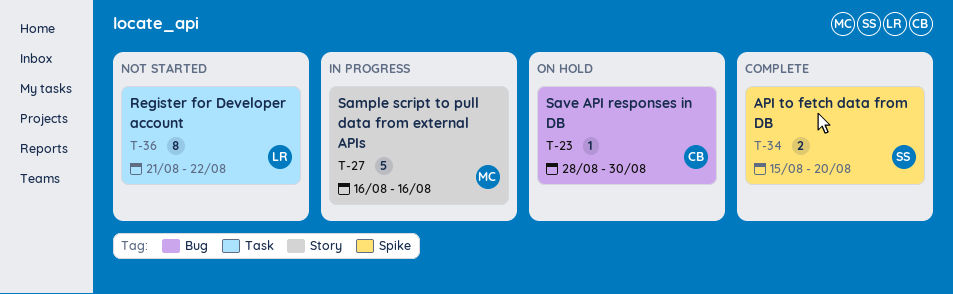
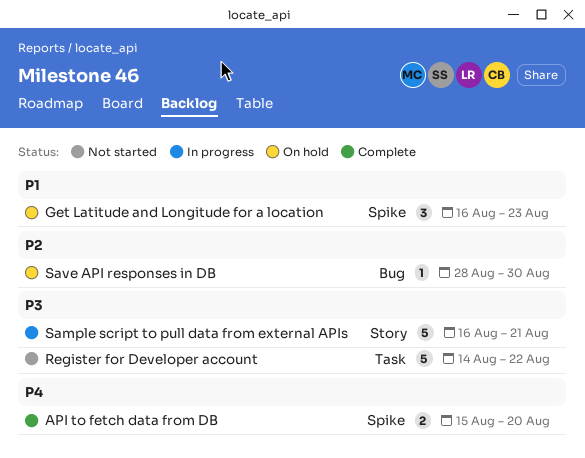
Get Latitude and Longitude for a location: none -> present
Register for Developer account, estimate: 8 -> 5
Register for Developer account, start: Aug 21 -> Aug 14
Sample script to pull data from external APIs, due: Aug 16 -> Aug 21

